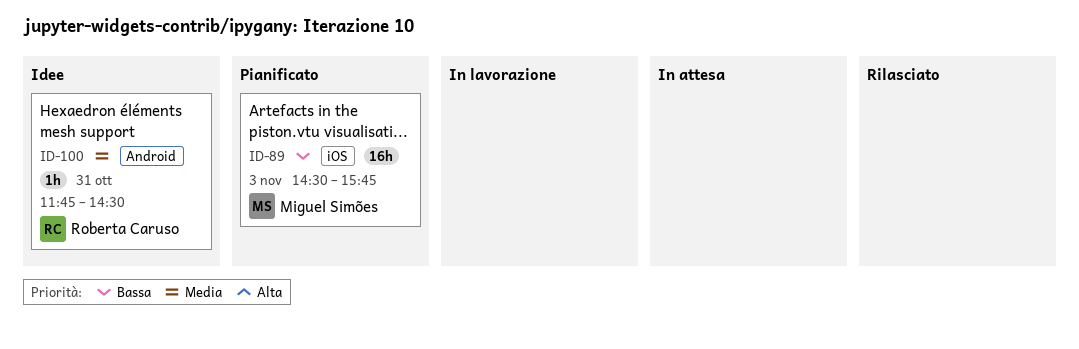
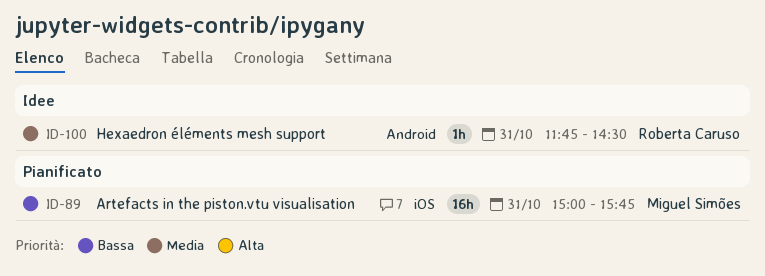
ID-89, day: Nov 3 -> Oct 31
ID-89, begins: 14:30 -> 15:00

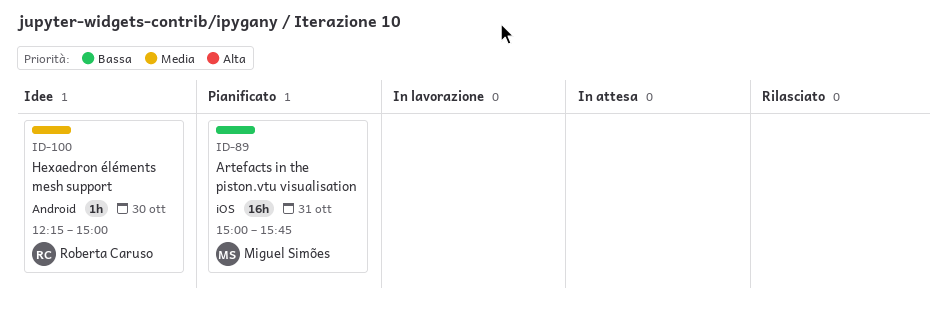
ID-100, day: Oct 31 -> Oct 30
ID-100, begins: 11:45 -> 12:15
ID-100, ends: 14:30 -> 15:00

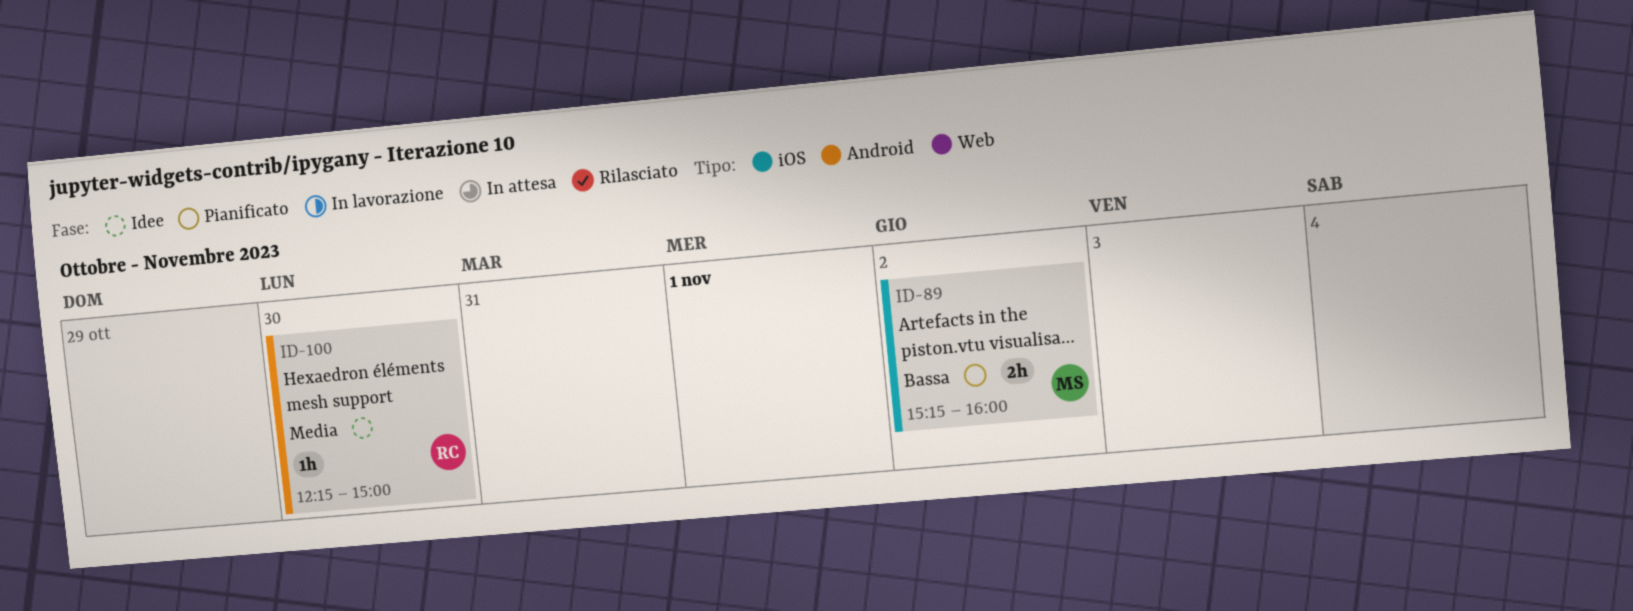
ID-89, estimate: 16h -> 2h
ID-89, day: Oct 31 -> Nov 2
ID-89, begins: 15:00 -> 15:15
ID-89, ends: 15:45 -> 16:00

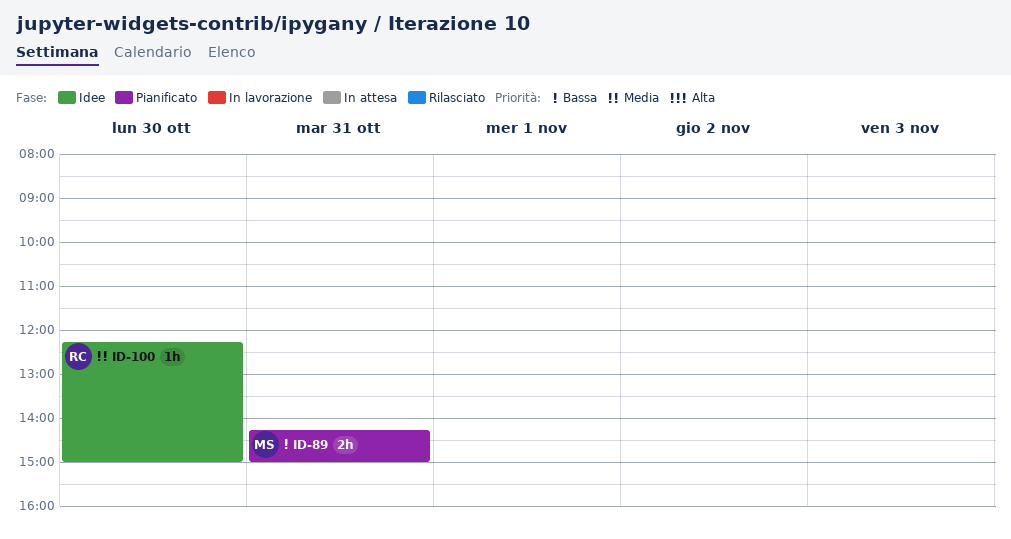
ID-89, day: Nov 2 -> Oct 31
ID-89, begins: 15:15 -> 14:15
ID-89, ends: 16:00 -> 15:00

